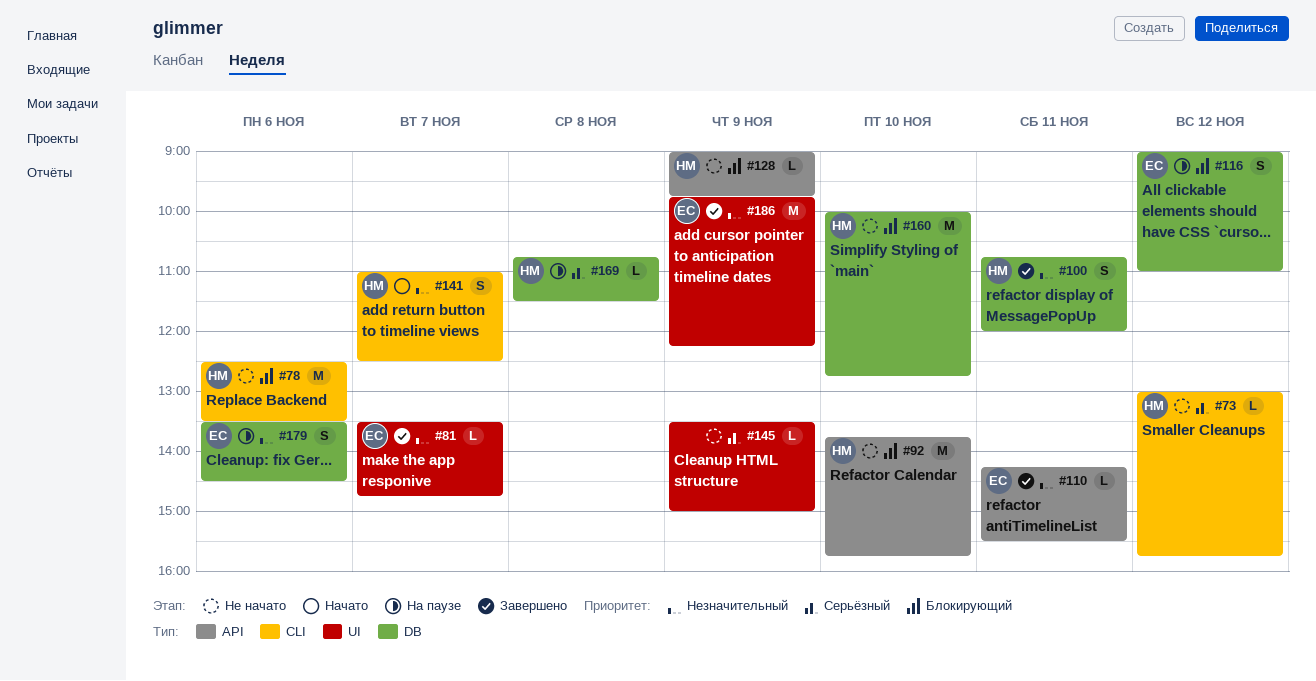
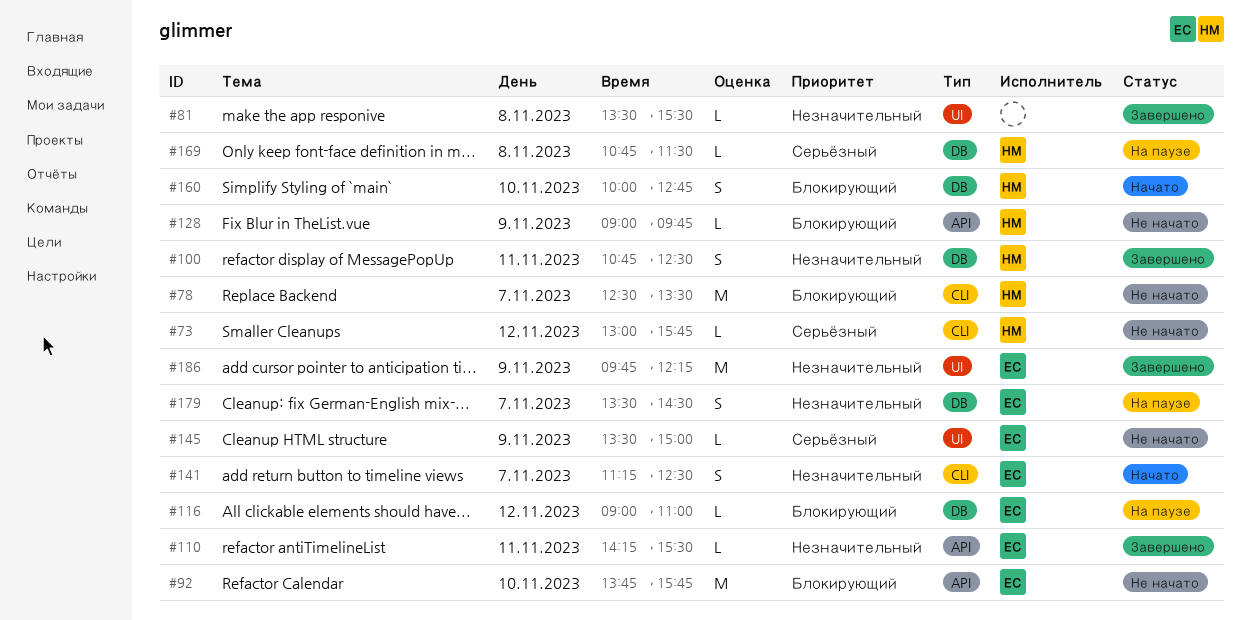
#78, day: Nov 6 -> Nov 7
#81, owner: ЕС -> none
#81, day: Nov 7 -> Nov 8
#81, ends: 14:45 -> 15:30
#92, owner: НМ -> ЕС
#100, ends: 12:00 -> 12:30
#116, estimate: S -> L
#141, owner: НМ -> ЕС
#141, begins: 11:00 -> 11:15
#145, owner: none -> ЕС
#160, status: Не начато -> Начато
#160, estimate: M -> S
#179, day: Nov 6 -> Nov 7

